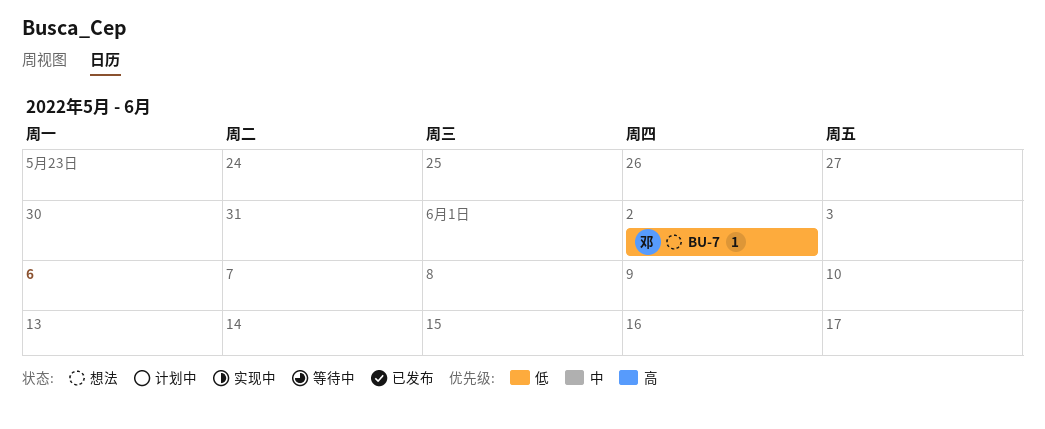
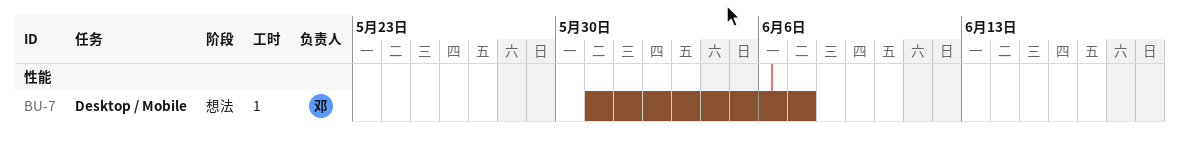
BU-7, start: Jun 2 -> May 31
BU-7, due: Jun 2 -> Jun 7

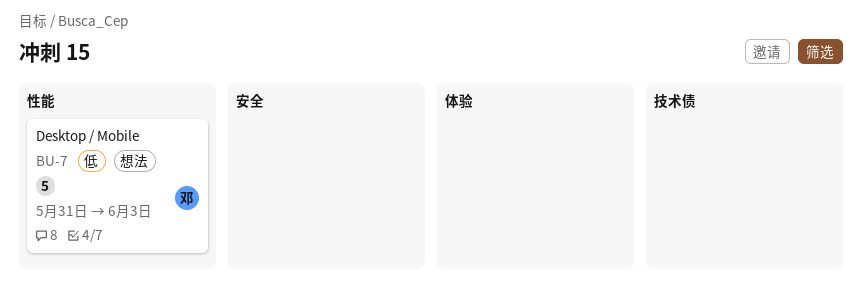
BU-7, estimate: 1 -> 5
BU-7, due: Jun 7 -> Jun 3

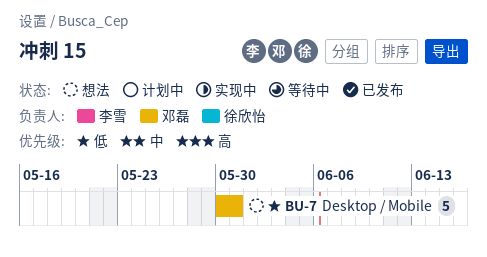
BU-7, start: May 31 -> May 30
BU-7, due: Jun 3 -> May 31

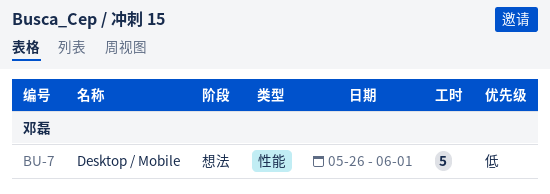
BU-7, start: May 30 -> May 26
BU-7, due: May 31 -> Jun 1

